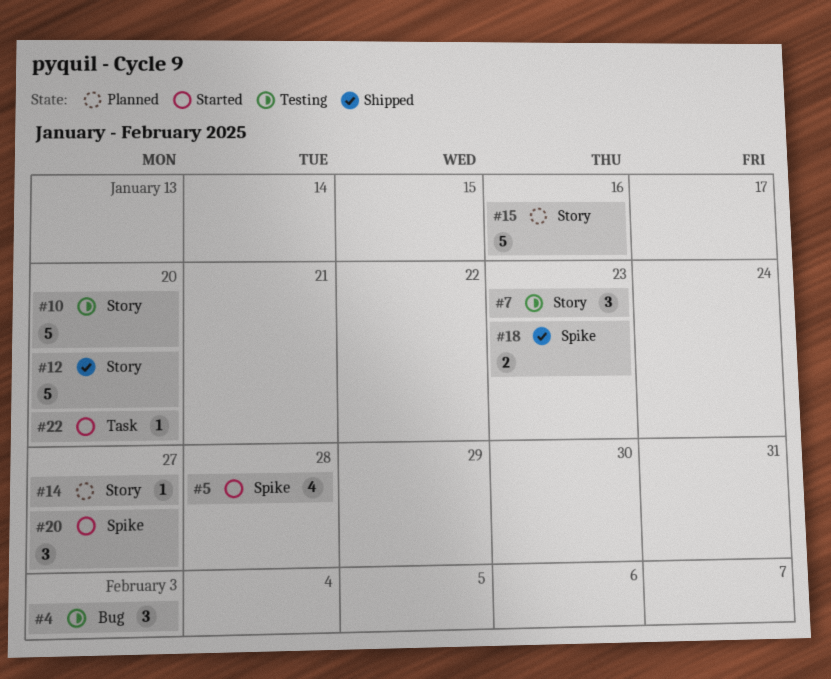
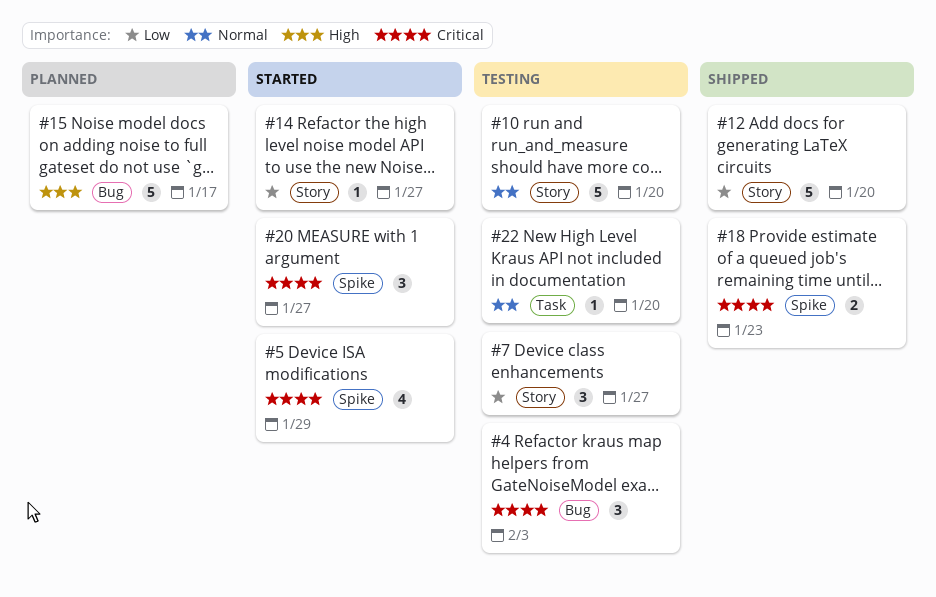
#5, due: Jan 28 -> Jan 29
#7, due: Jan 23 -> Jan 27
#14, status: Planned -> Started
#15, label: Story -> Bug
#15, due: Jan 16 -> Jan 17
#22, status: Started -> Testing

